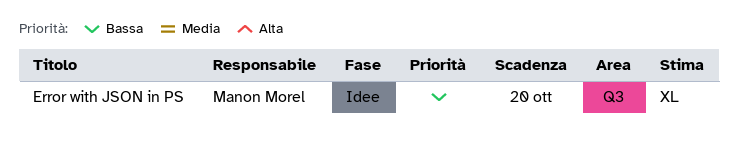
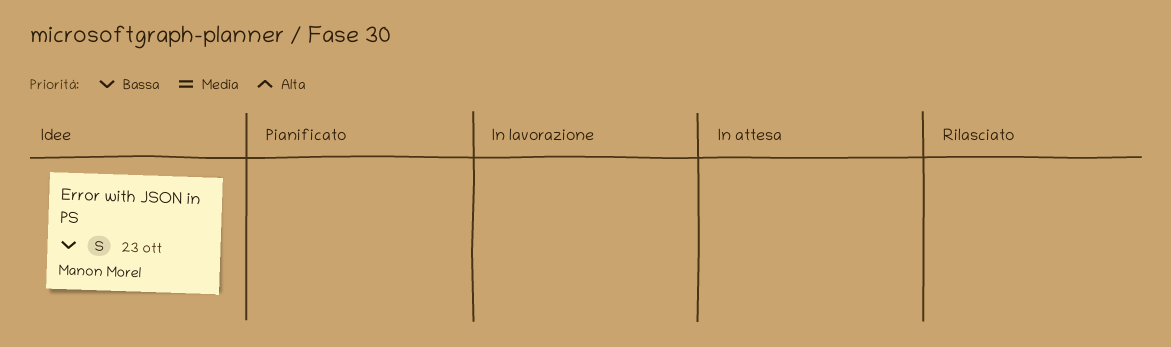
Error with JSON in PS, estimate: XL -> S
Error with JSON in PS, due: Oct 20 -> Oct 23

